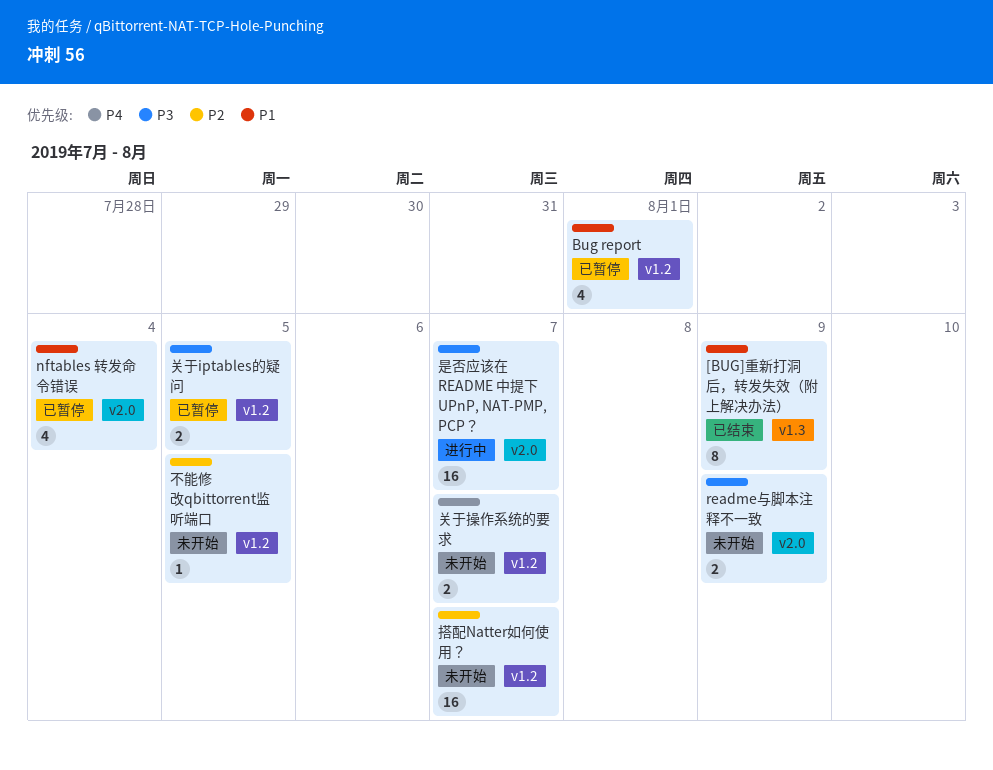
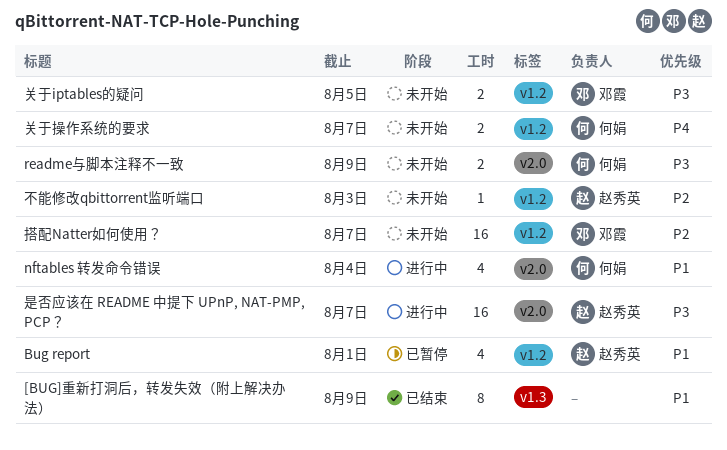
nftables 转发命令错误, status: 已暂停 -> 进行中
不能修改qbittorrent监听端口, due: Aug 5 -> Aug 3
关于iptables的疑问, status: 已暂停 -> 未开始

